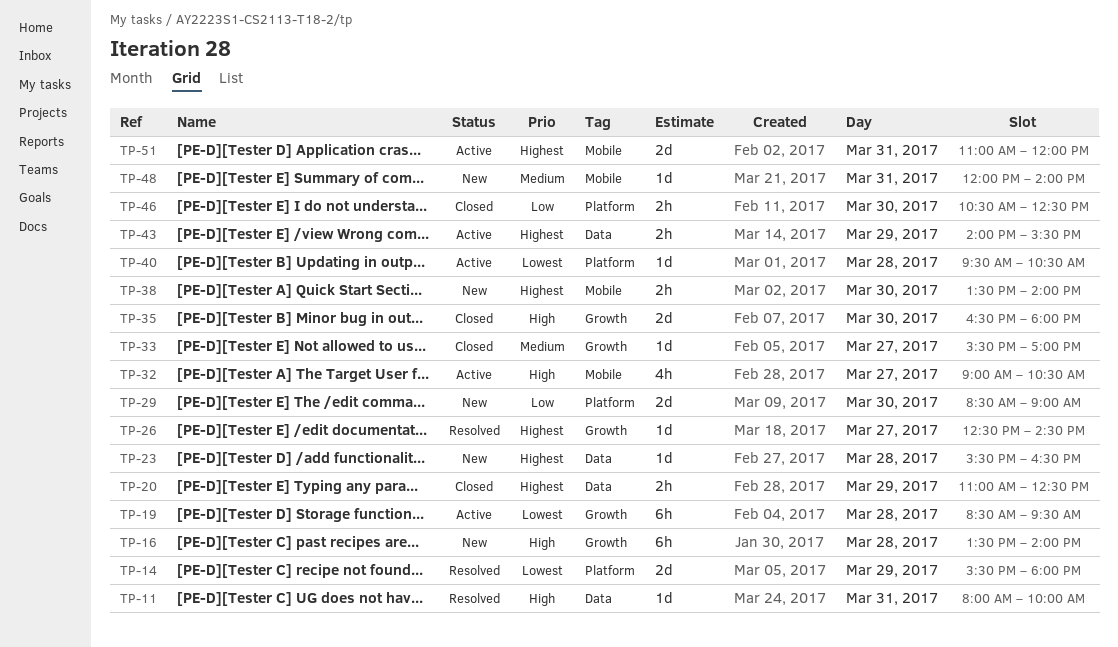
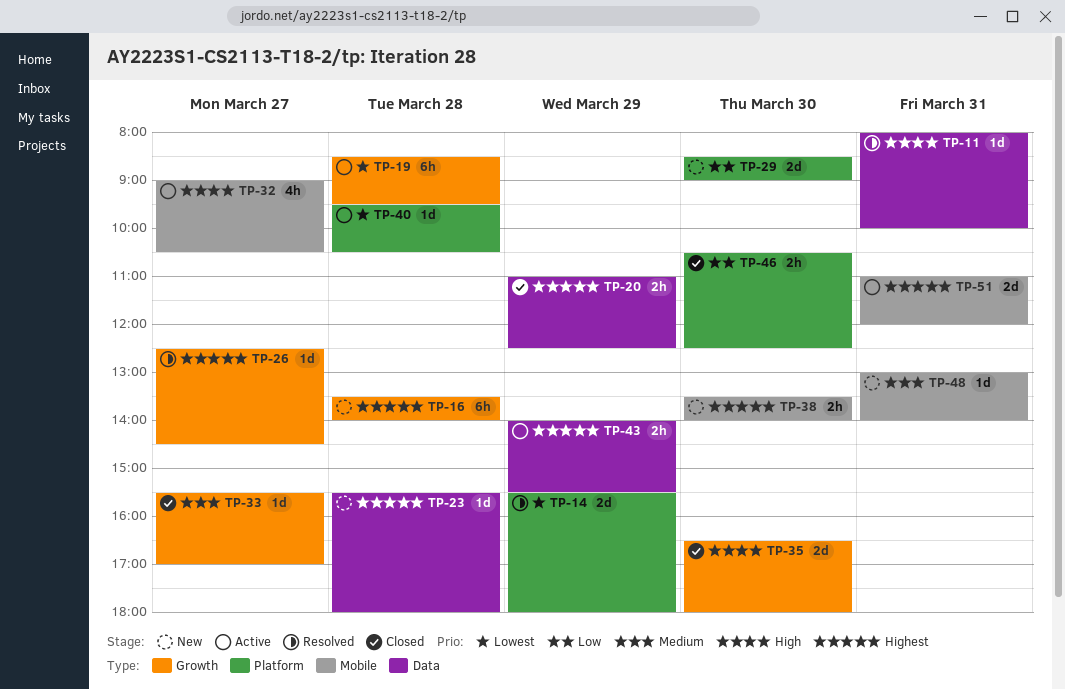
TP-16, priority: High -> Highest
TP-23, ends: 16:30 -> 18:00
TP-48, begins: 12:00 -> 13:00

